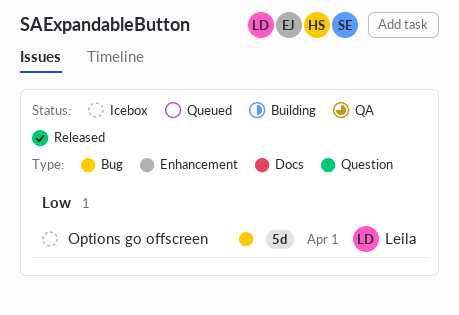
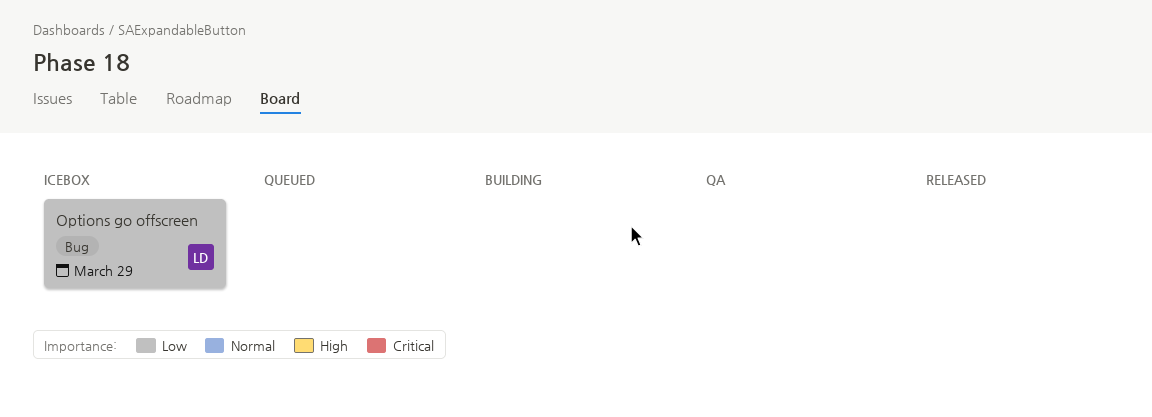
Options go offscreen, due: Apr 1 -> Mar 29

